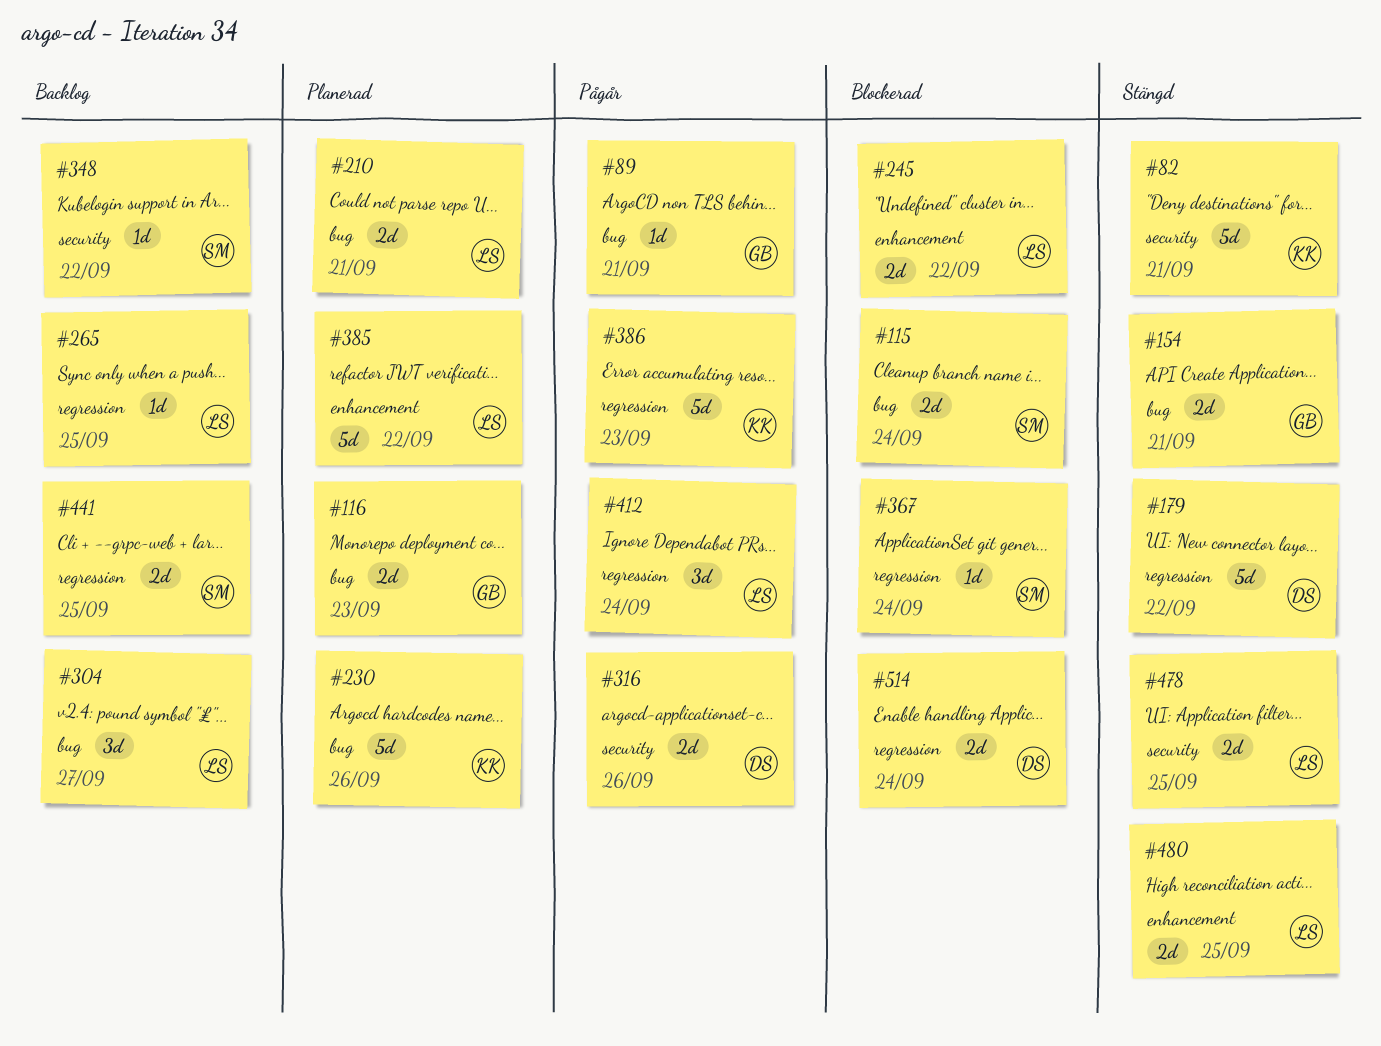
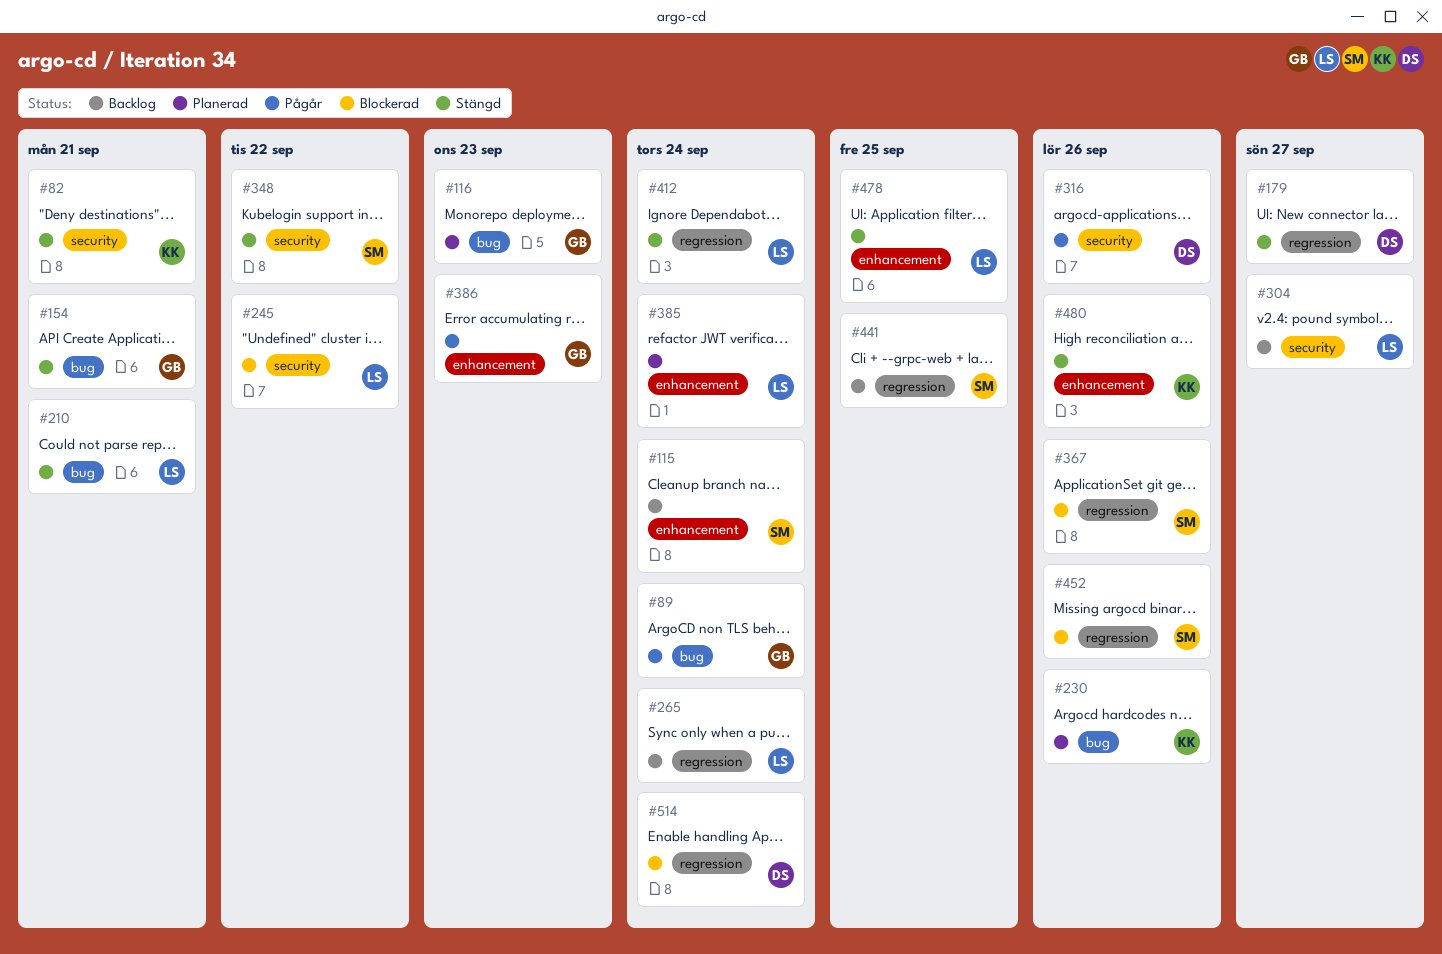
#89, due: Sep 21 -> Sep 24
#115, status: Blockerad -> Backlog
#115, label: bug -> enhancement
#179, due: Sep 22 -> Sep 27
#210, status: Planerad -> Stängd
#245, label: enhancement -> security
#265, due: Sep 25 -> Sep 24
#304, label: bug -> security
#348, status: Backlog -> Stängd
#367, due: Sep 24 -> Sep 26
#385, due: Sep 22 -> Sep 24
#386, owner: KK -> GB
#386, label: regression -> enhancement
#412, status: Pågår -> Stängd
#452: none -> present
#478, label: security -> enhancement
#480, owner: LS -> KK
#480, due: Sep 25 -> Sep 26

